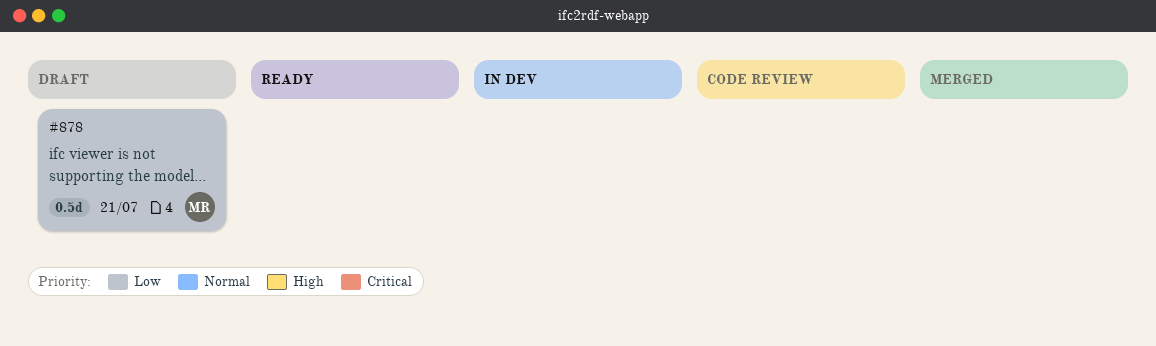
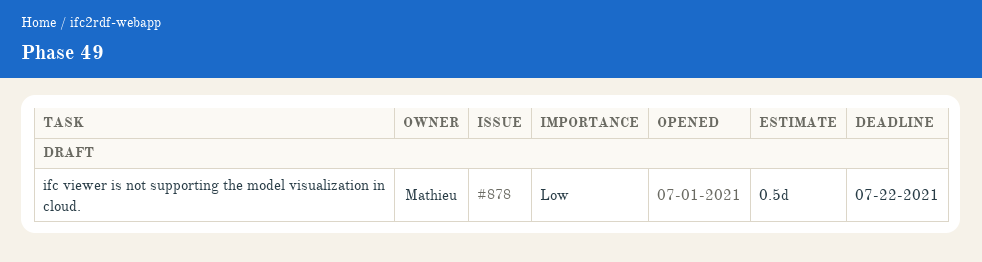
#878, due: Jul 21 -> Jul 22

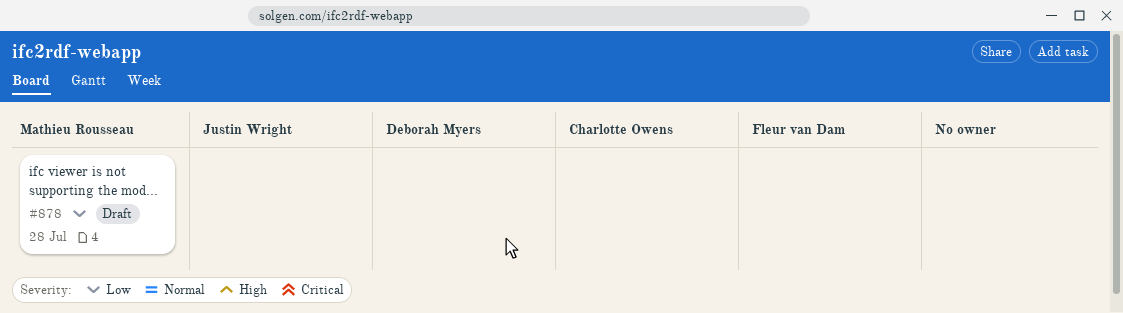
#878, due: Jul 22 -> Jul 28

